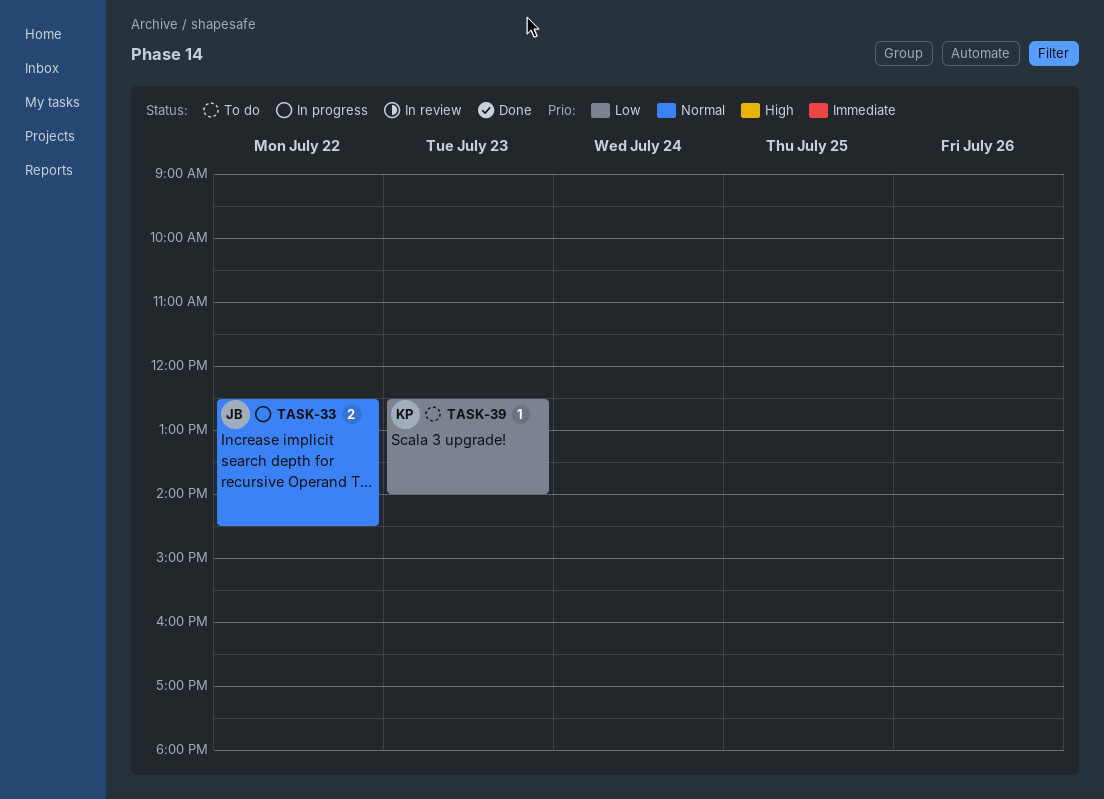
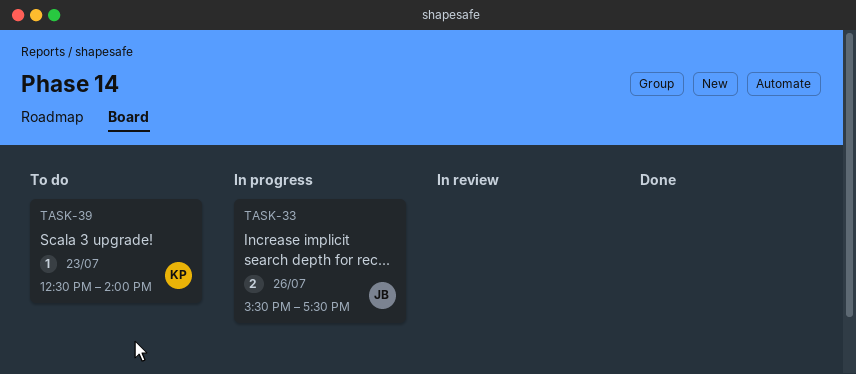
TASK-33, day: Jul 22 -> Jul 26
TASK-33, begins: 12:30 -> 15:30
TASK-33, ends: 14:30 -> 17:30

